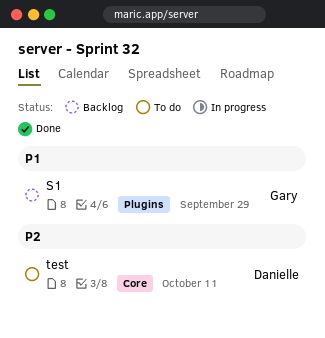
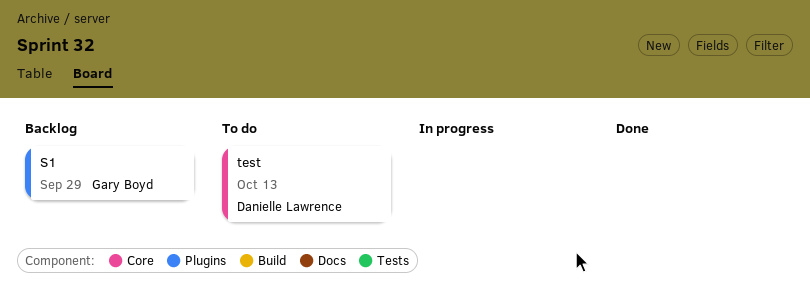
test, due: Oct 11 -> Oct 13

